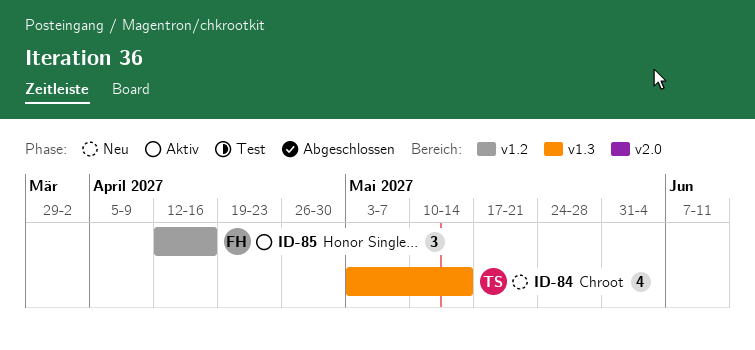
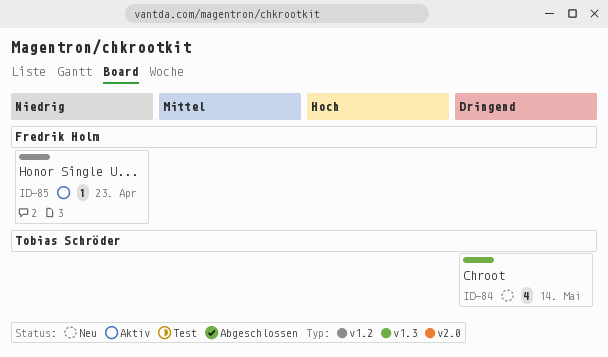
ID-85, estimate: 3 -> 1
ID-85, due: Apr 16 -> Apr 23

